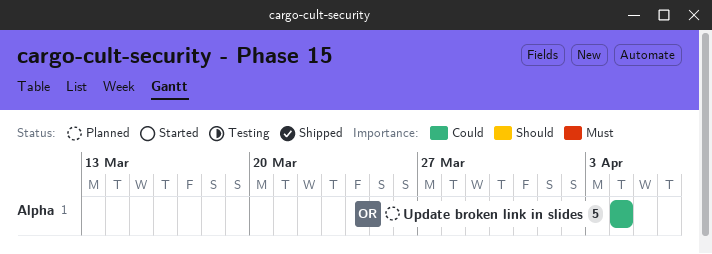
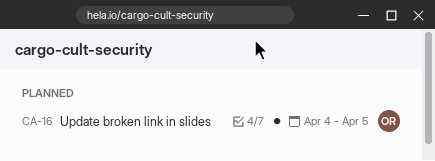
Update broken link in slides, estimate: 5 -> 1
Update broken link in slides, due: Apr 4 -> Apr 5

